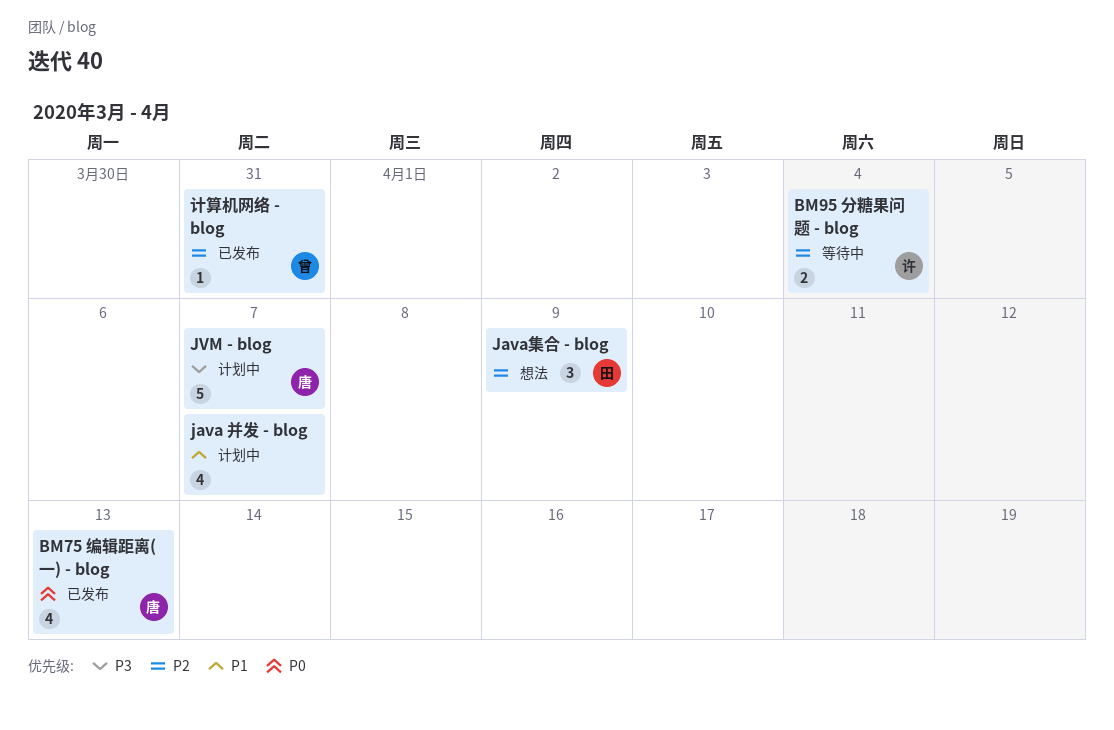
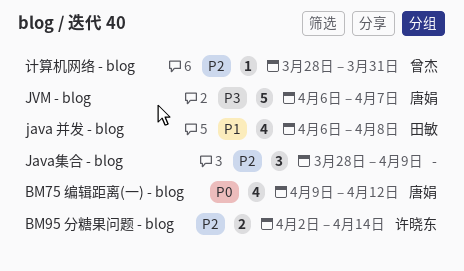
BM75 编辑距离(一) - blog, due: Apr 13 -> Apr 12
BM95 分糖果问题 - blog, due: Apr 4 -> Apr 14
java 并发 - blog, owner: none -> 田敏
java 并发 - blog, due: Apr 7 -> Apr 8
Java集合 - blog, owner: 田敏 -> none

